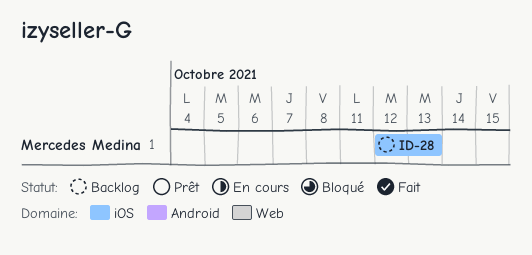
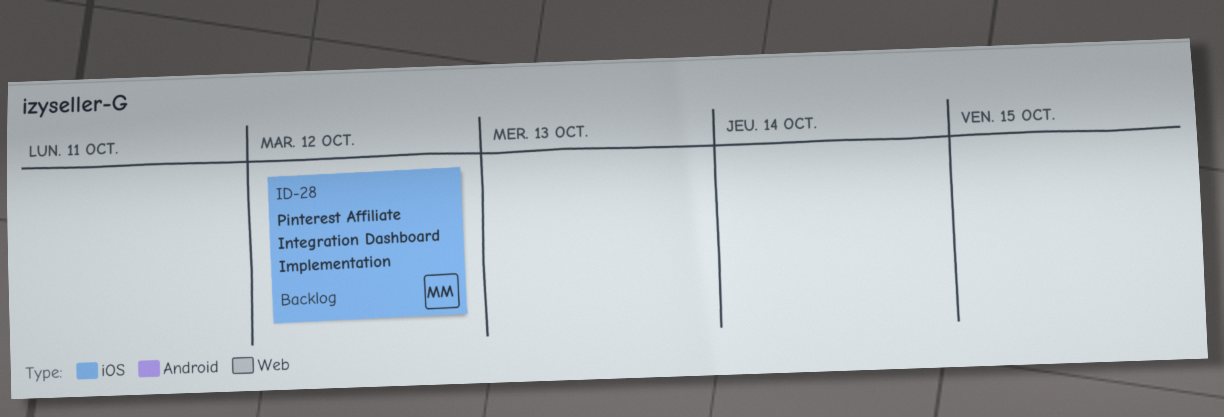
ID-28, due: Oct 13 -> Oct 12

